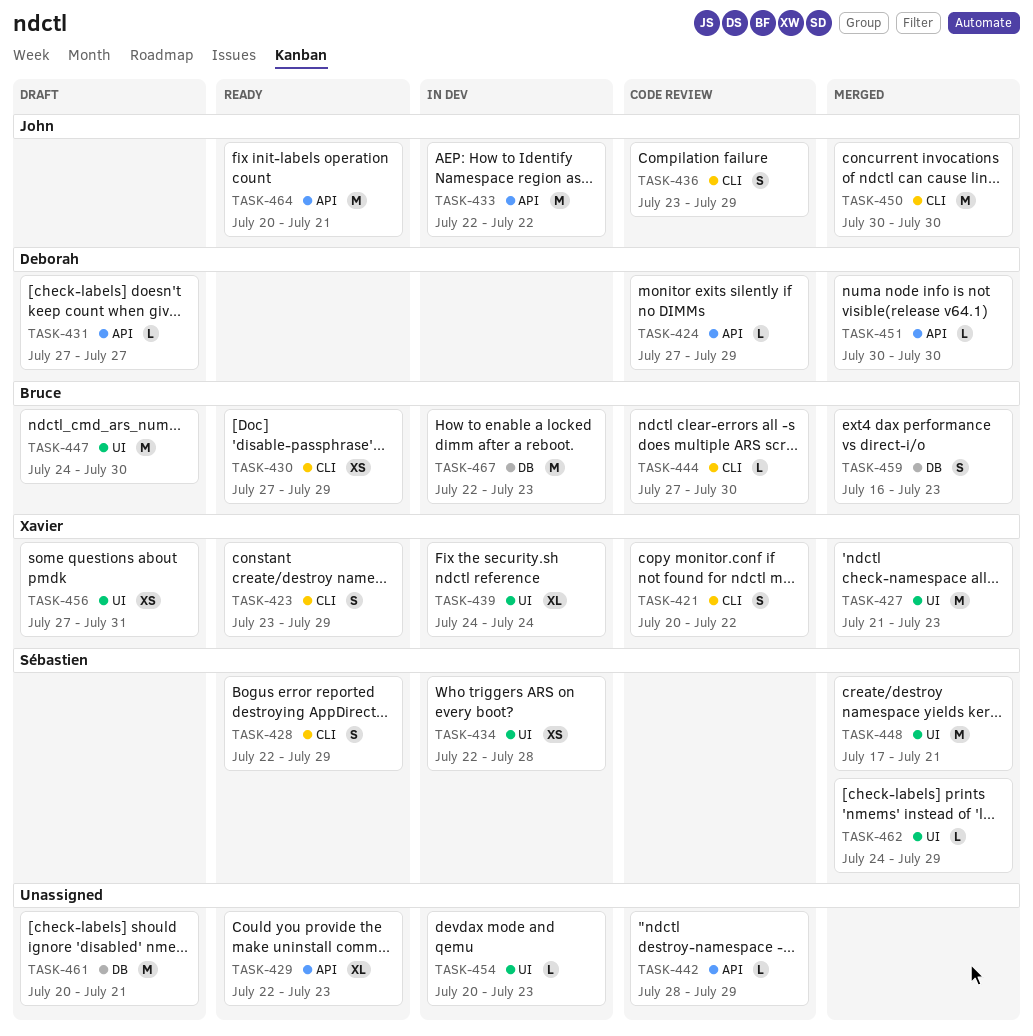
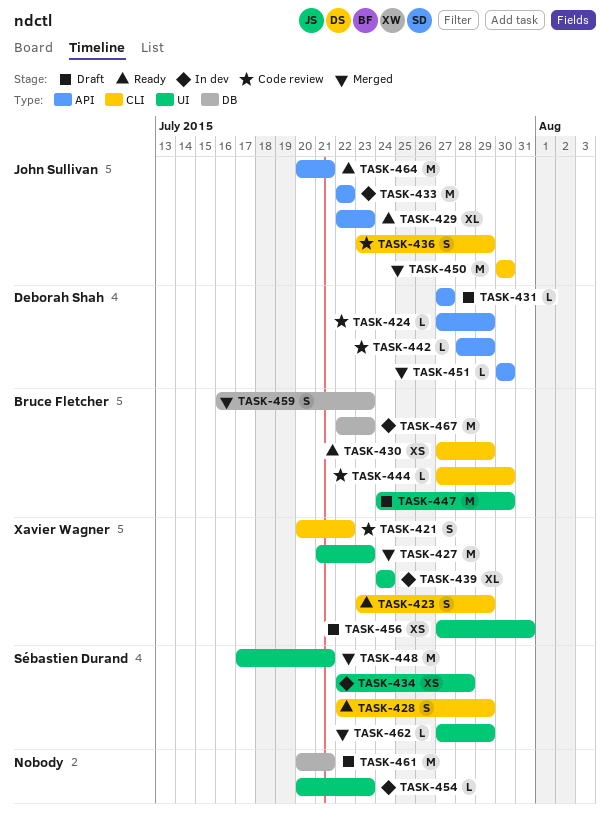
TASK-429, owner: none -> John Sullivan
TASK-442, owner: none -> Deborah Shah
TASK-462, start: Jul 24 -> Jul 27

